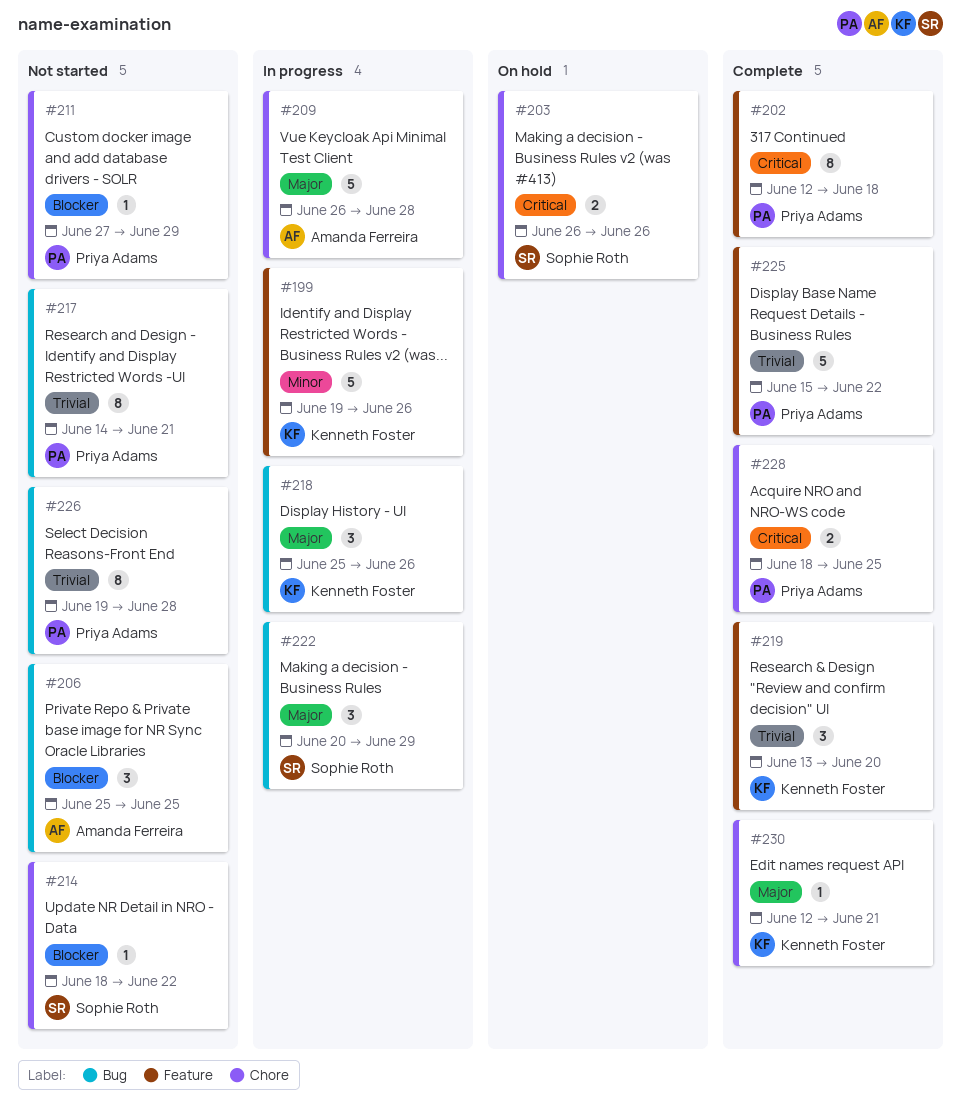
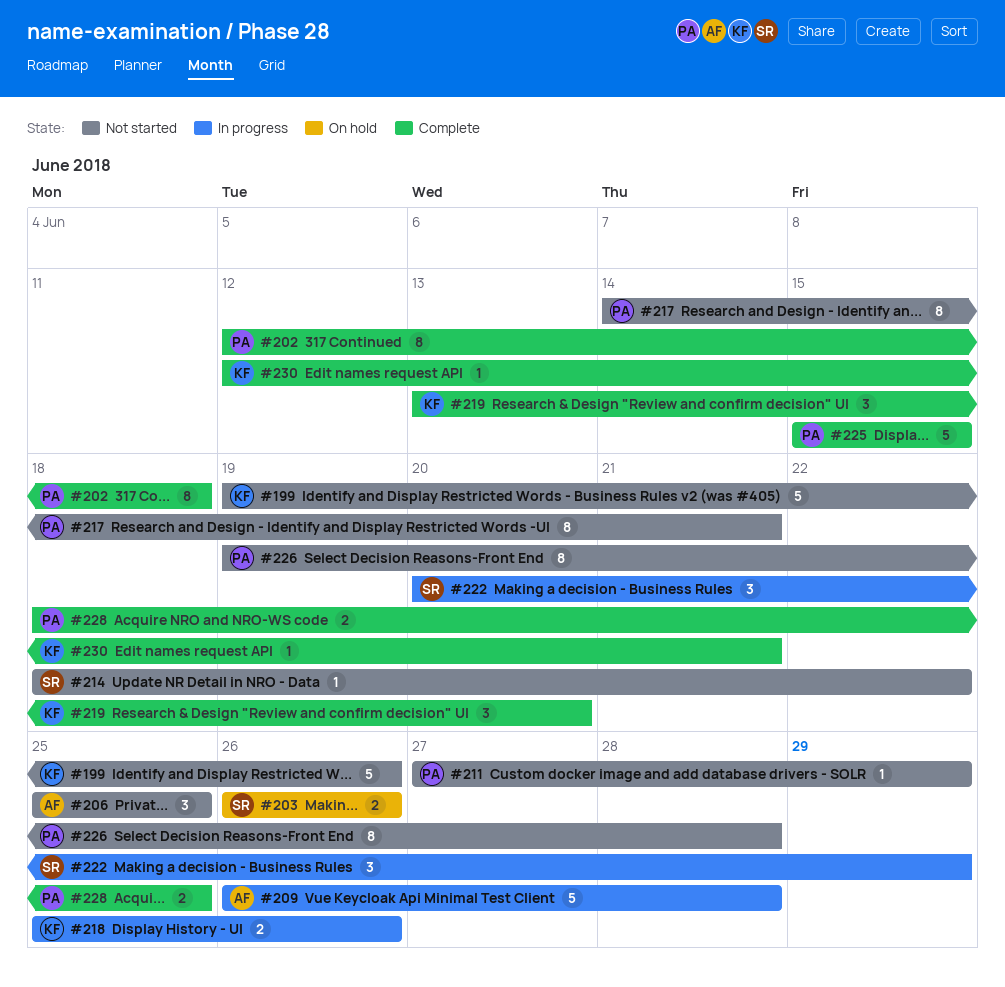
#199, status: In progress -> Not started
#218, estimate: 3 -> 2
#225, due: Jun 22 -> Jun 15

